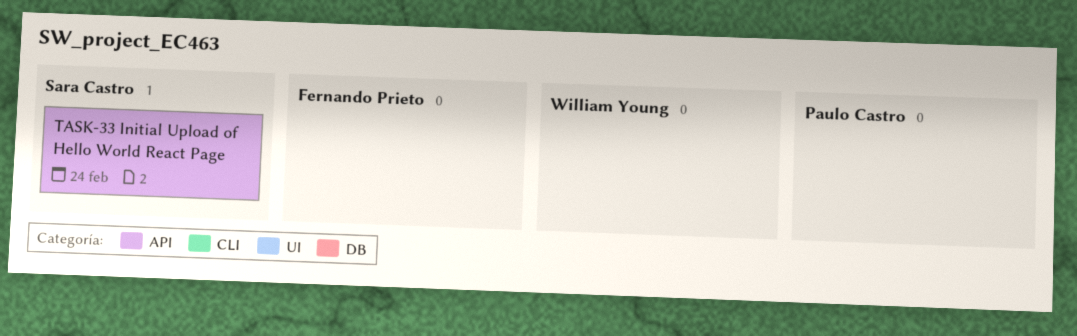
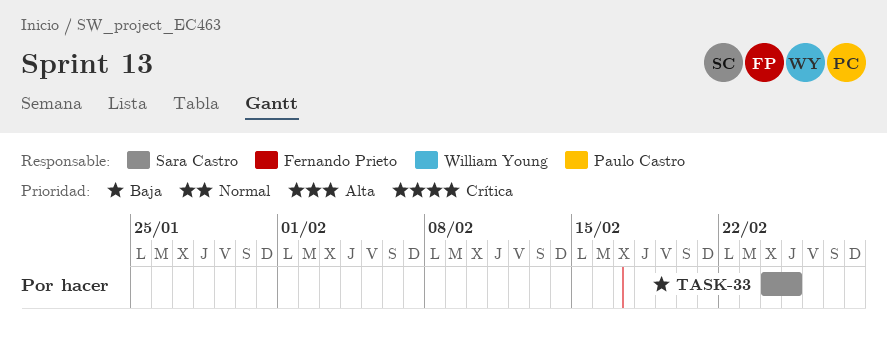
TASK-33, due: Feb 24 -> Feb 25

